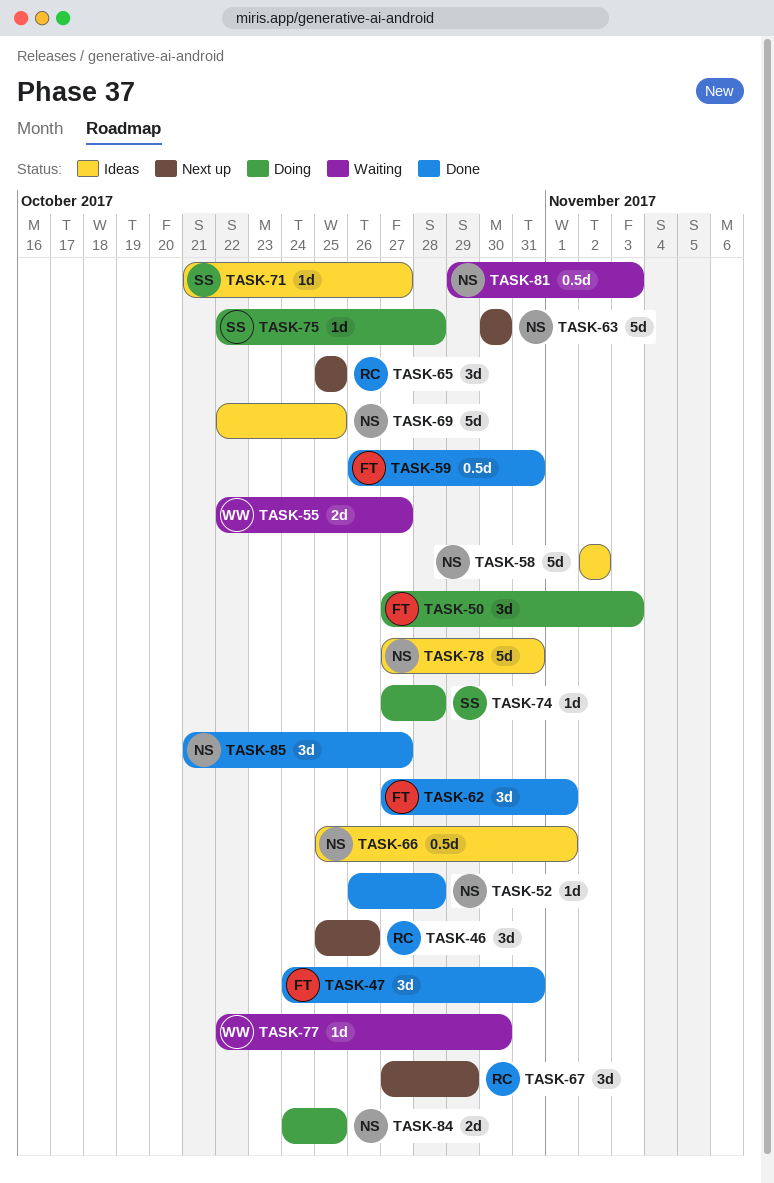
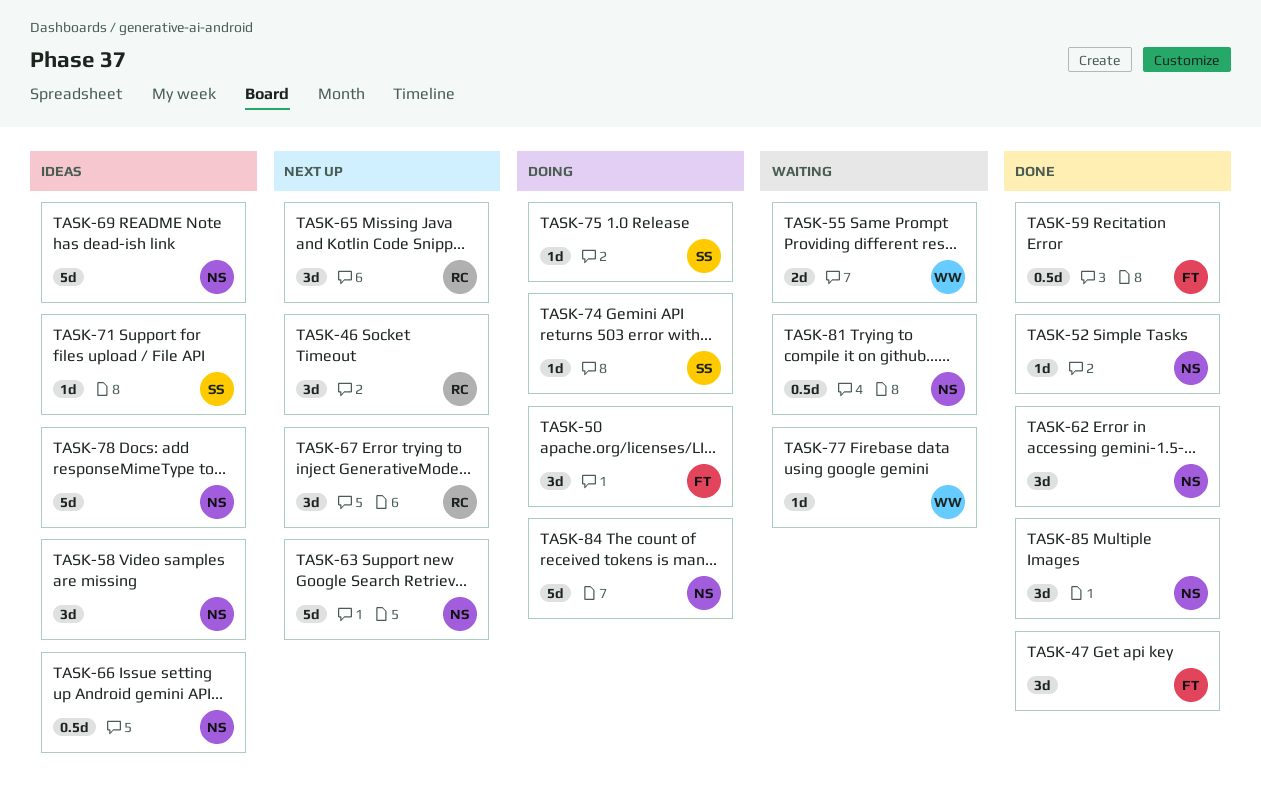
TASK-58, estimate: 5d -> 3d
TASK-62, owner: FT -> NS
TASK-84, estimate: 2d -> 5d

